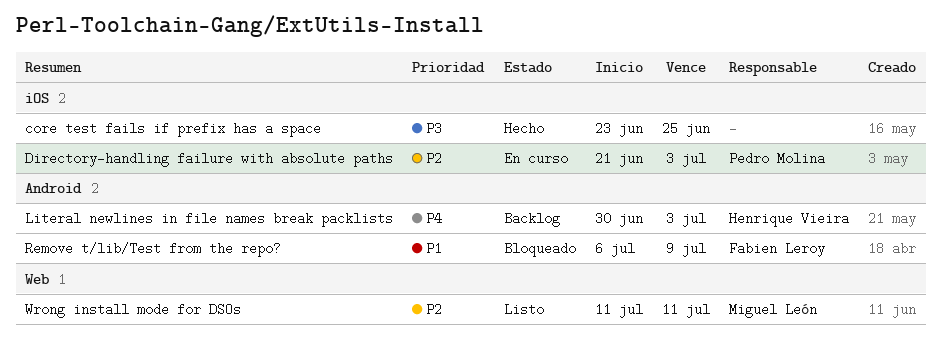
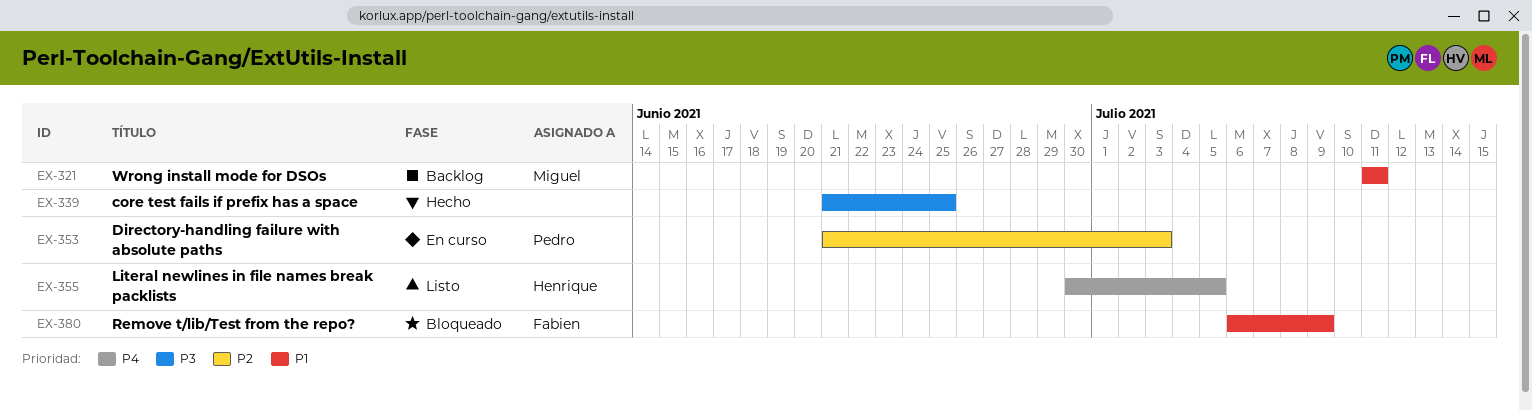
core test fails if prefix has a space, start: Jun 23 -> Jun 21
Literal newlines in file names break packlists, status: Backlog -> Listo
Literal newlines in file names break packlists, due: Jul 3 -> Jul 5
Wrong install mode for DSOs, status: Listo -> Backlog
Wrong install mode for DSOs, priority: P2 -> P1

